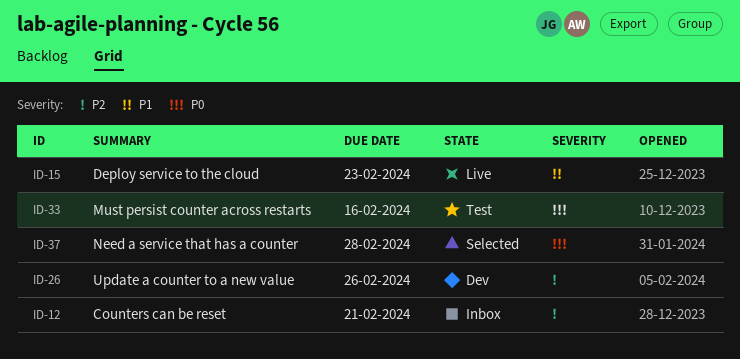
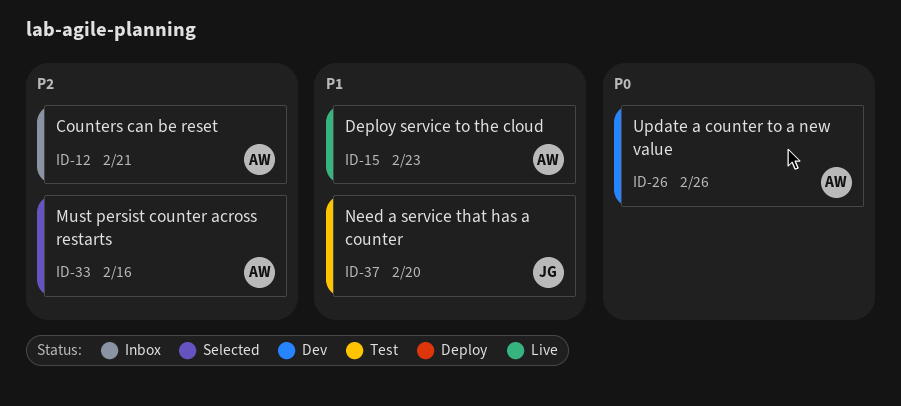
ID-26, priority: P2 -> P0
ID-33, status: Test -> Selected
ID-33, priority: P0 -> P2
ID-37, status: Selected -> Test
ID-37, priority: P0 -> P1
ID-37, due: Feb 28 -> Feb 20

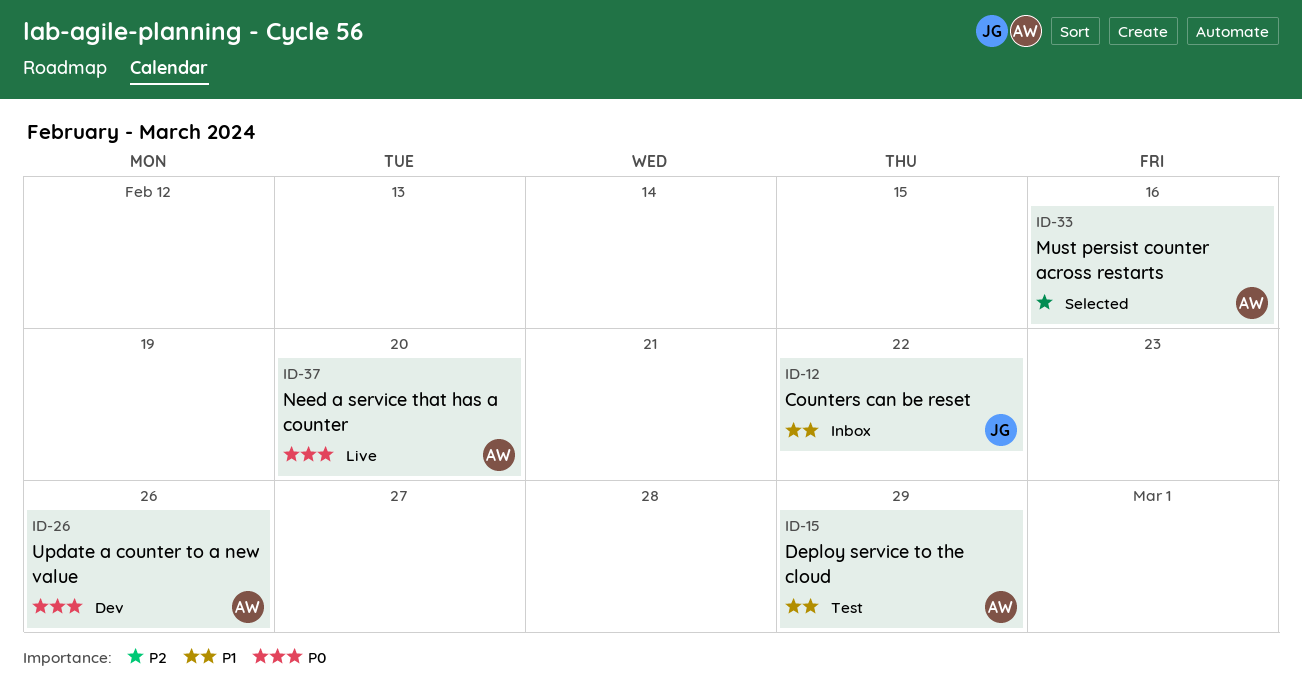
ID-12, owner: AW -> JG
ID-12, priority: P2 -> P1
ID-12, due: Feb 21 -> Feb 22
ID-15, status: Live -> Test
ID-15, due: Feb 23 -> Feb 29
ID-37, status: Test -> Live
ID-37, owner: JG -> AW
ID-37, priority: P1 -> P0

